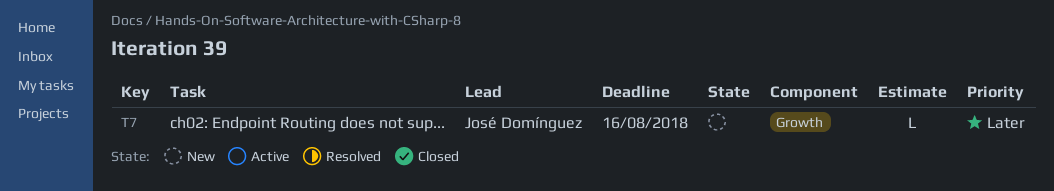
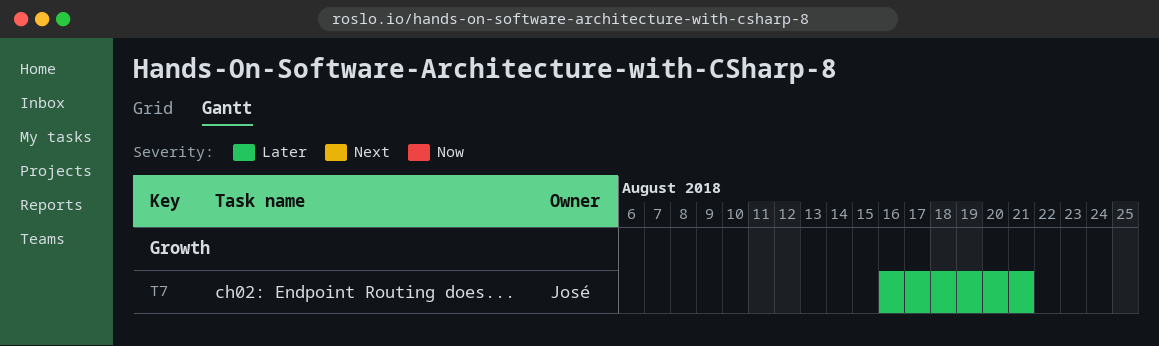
T7, due: Aug 16 -> Aug 21

